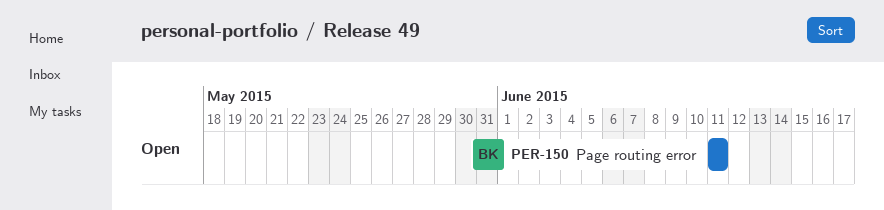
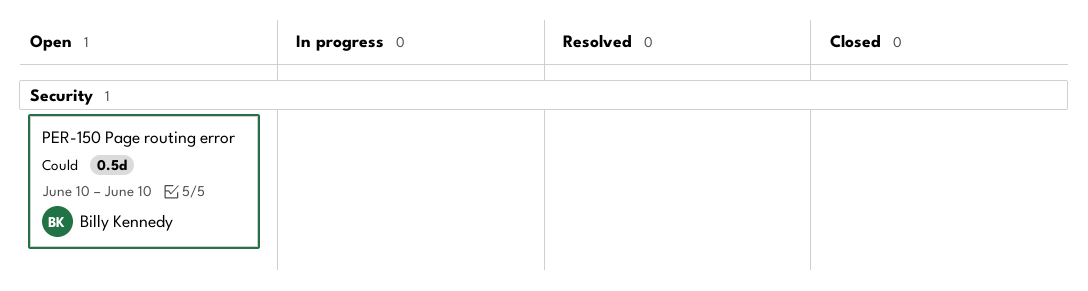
PER-150, start: Jun 11 -> Jun 10
PER-150, due: Jun 11 -> Jun 10

